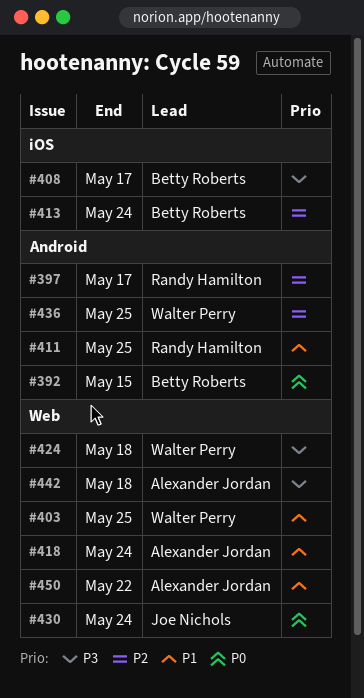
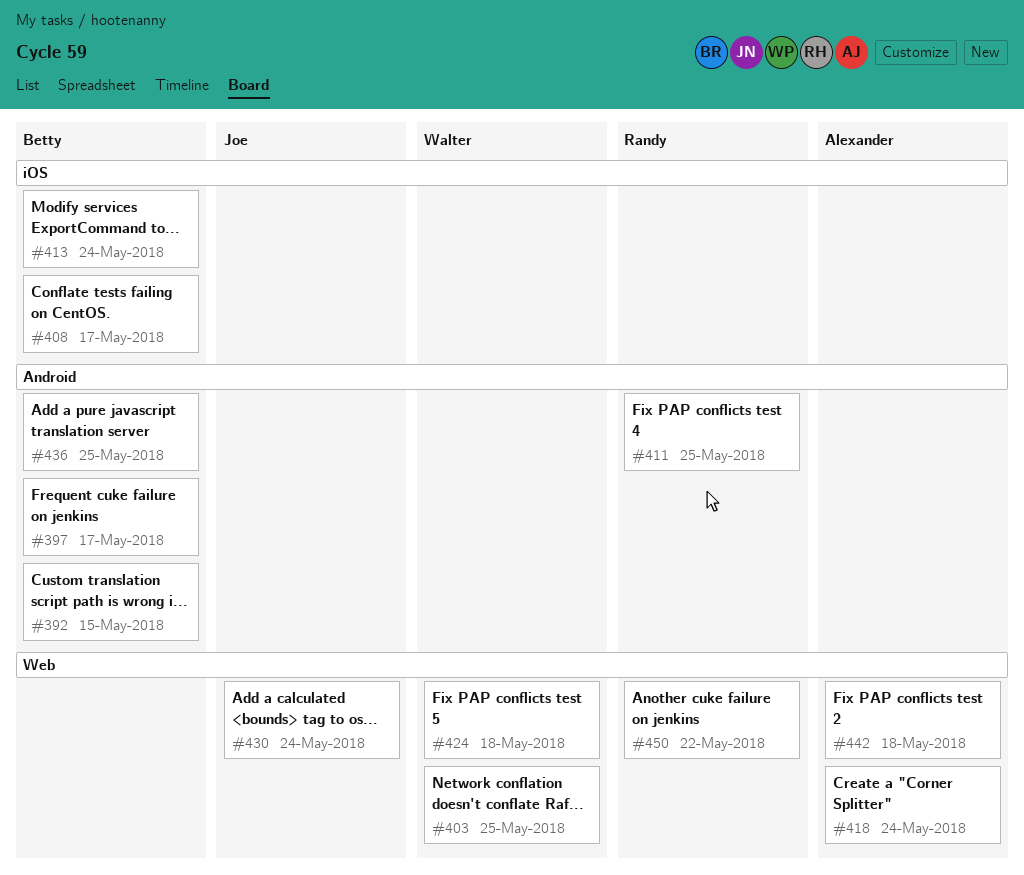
#397, owner: Randy Hamilton -> Betty Roberts
#436, owner: Walter Perry -> Betty Roberts
#450, owner: Alexander Jordan -> Randy Hamilton

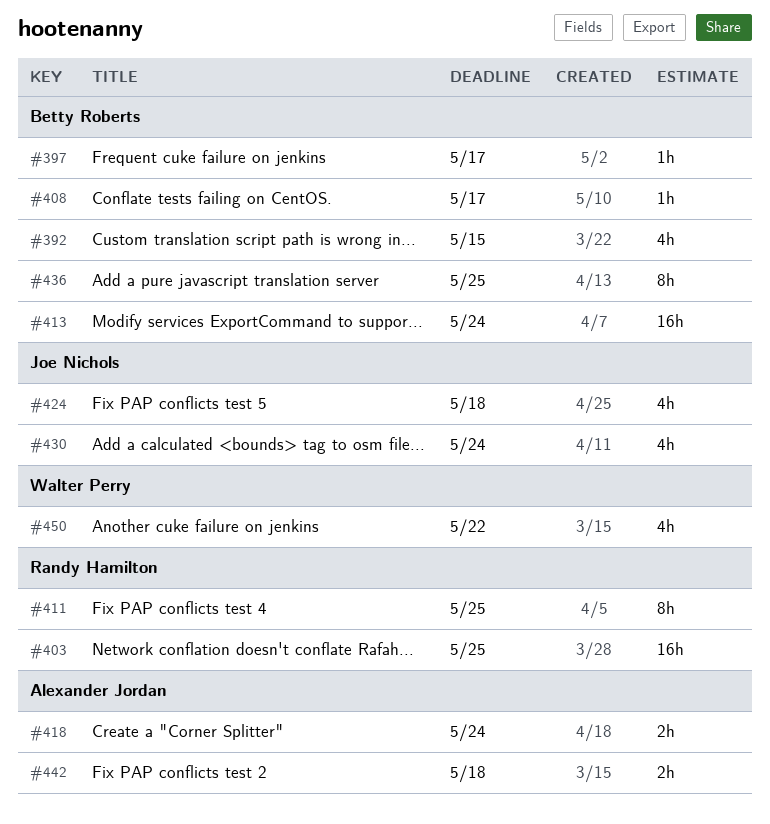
#403, owner: Walter Perry -> Randy Hamilton
#424, owner: Walter Perry -> Joe Nichols
#450, owner: Randy Hamilton -> Walter Perry

